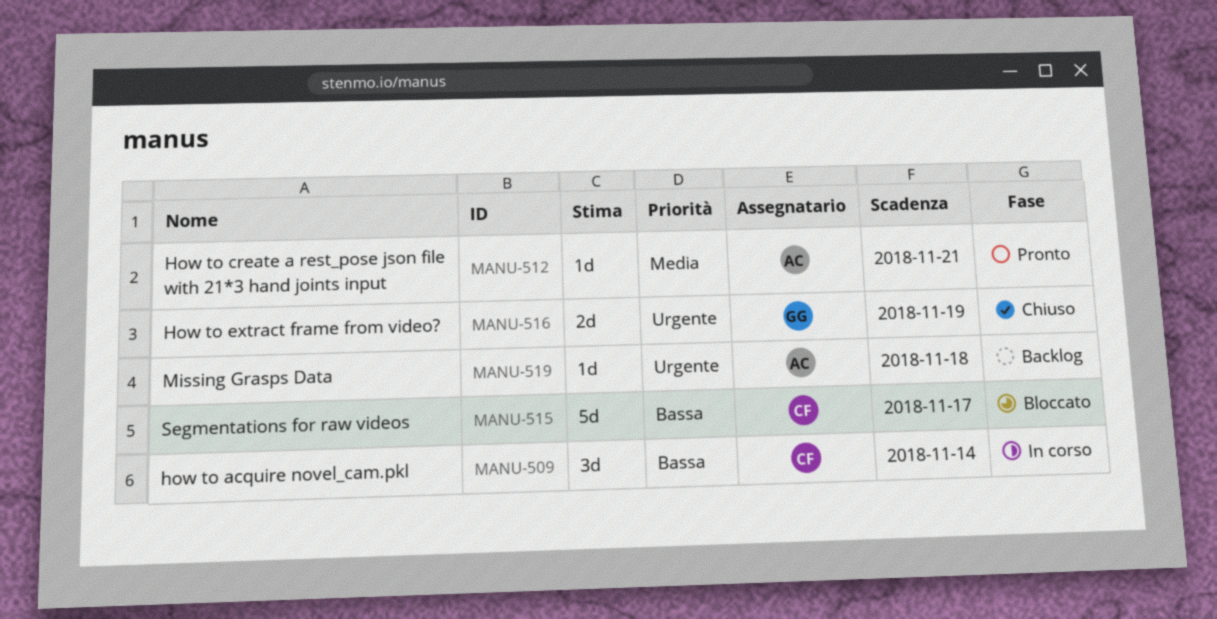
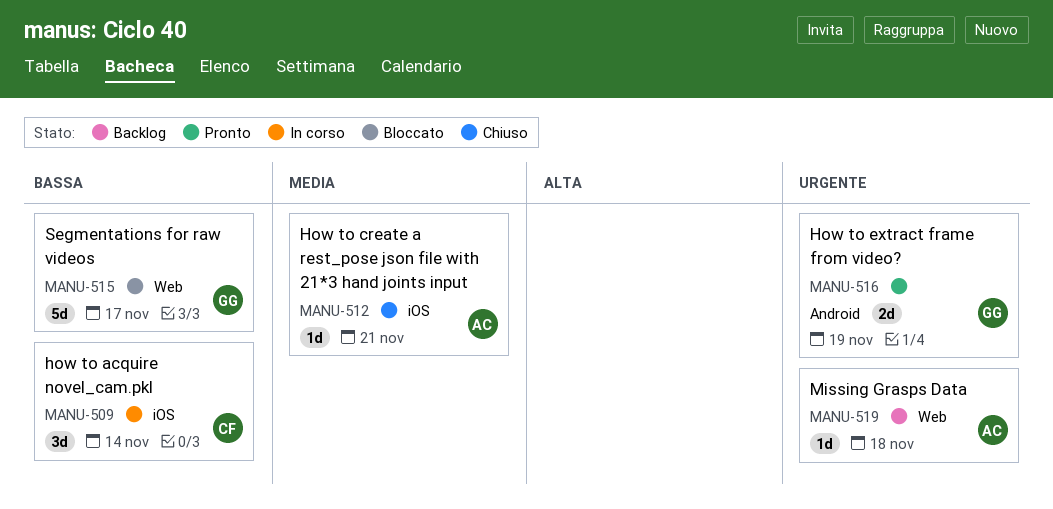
MANU-512, status: Pronto -> Chiuso
MANU-515, owner: CF -> GG
MANU-516, status: Chiuso -> Pronto

